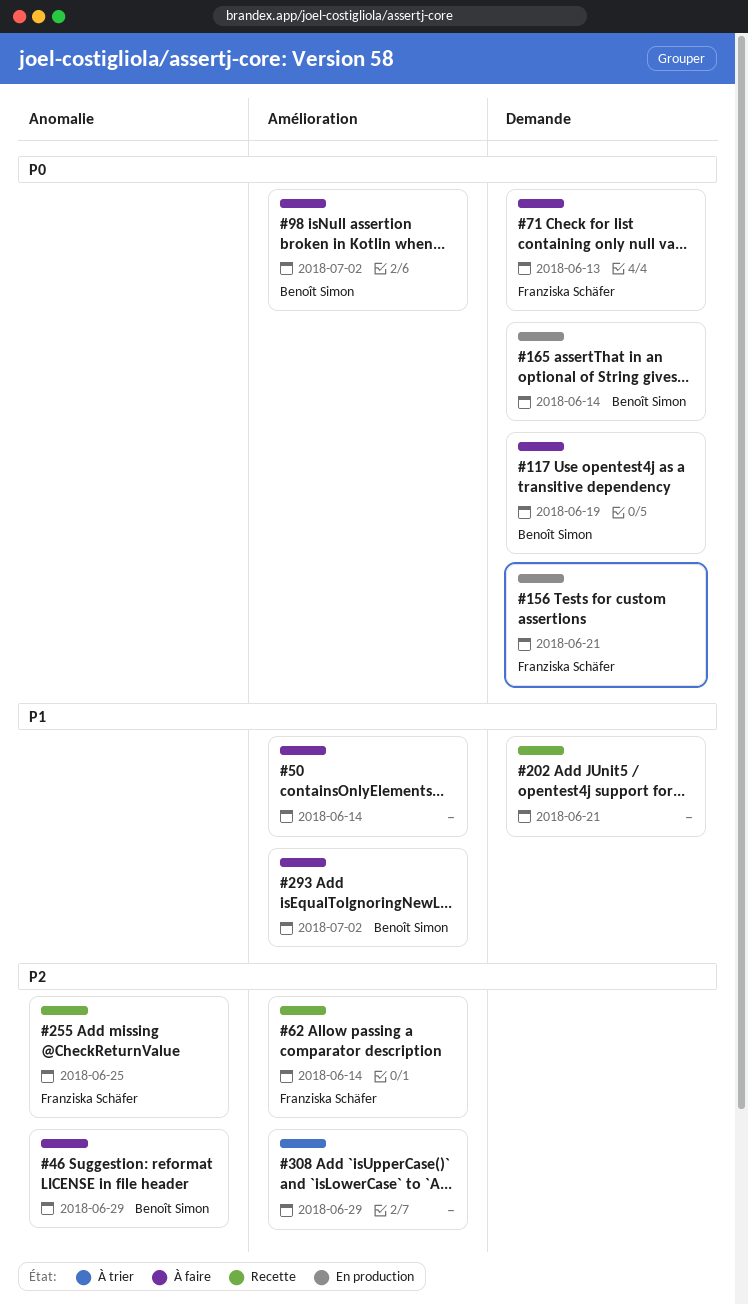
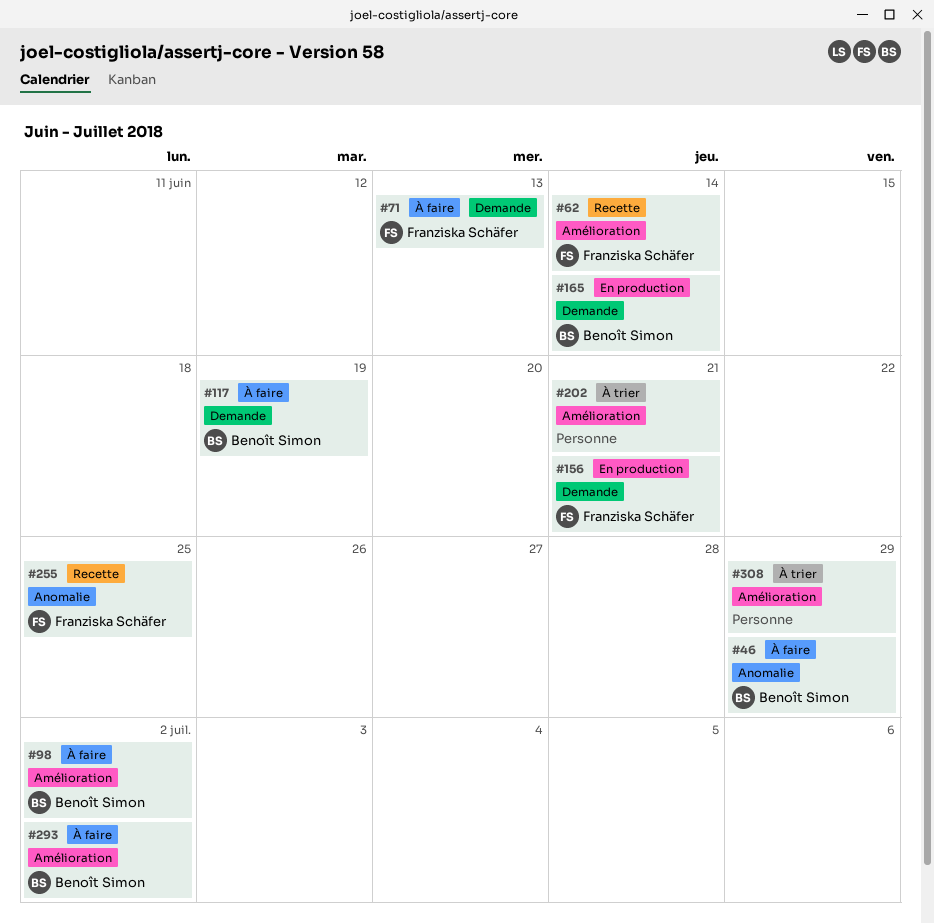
#50: present -> none
#202, status: Recette -> À trier
#202, label: Demande -> Amélioration

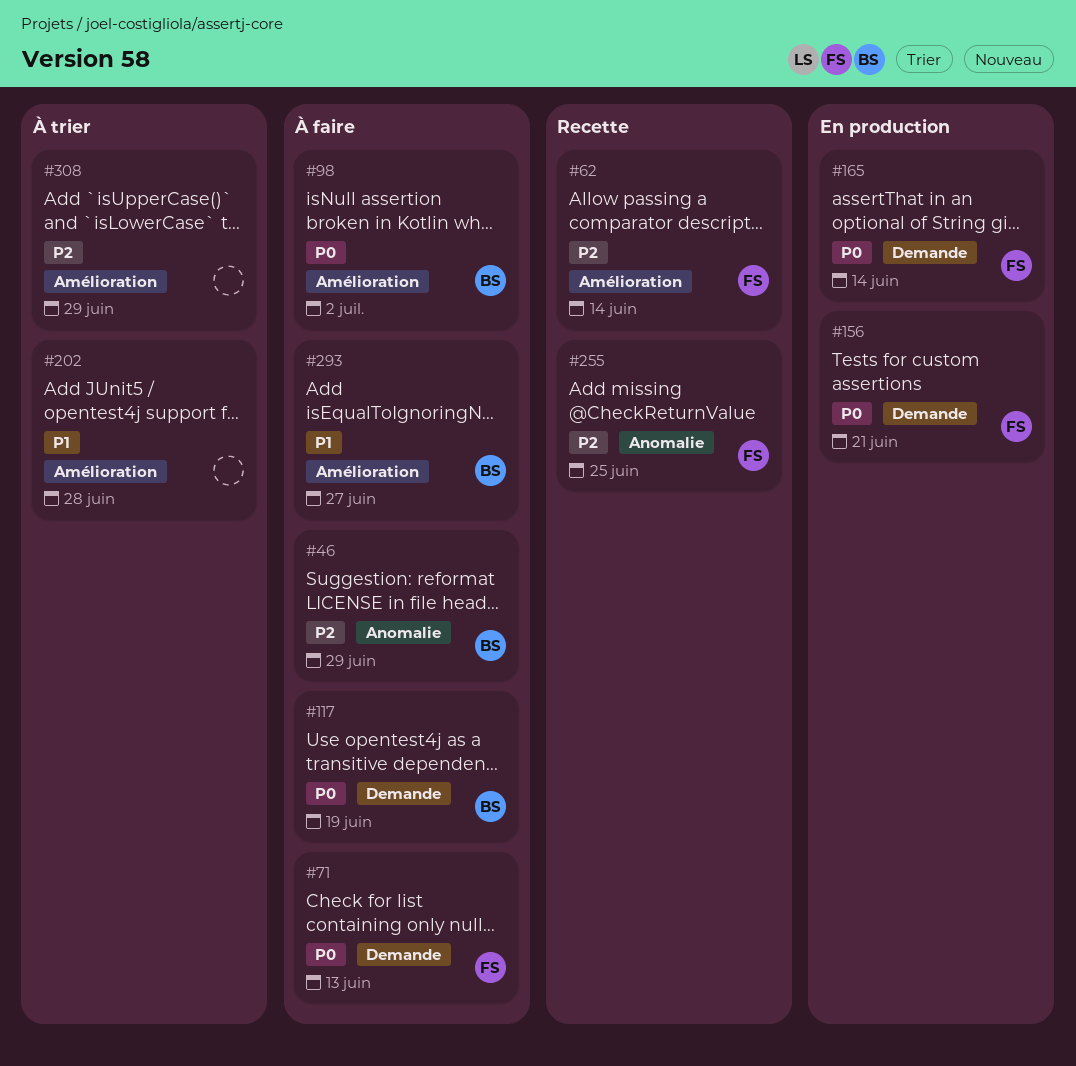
#165, owner: Benoît Simon -> Franziska Schäfer
#202, due: Jun 21 -> Jun 28
#293, due: Jul 2 -> Jun 27

